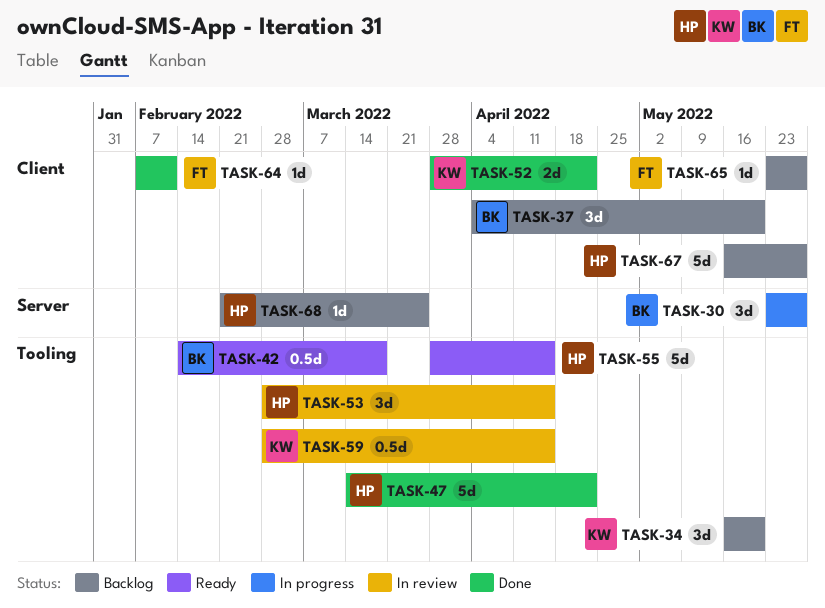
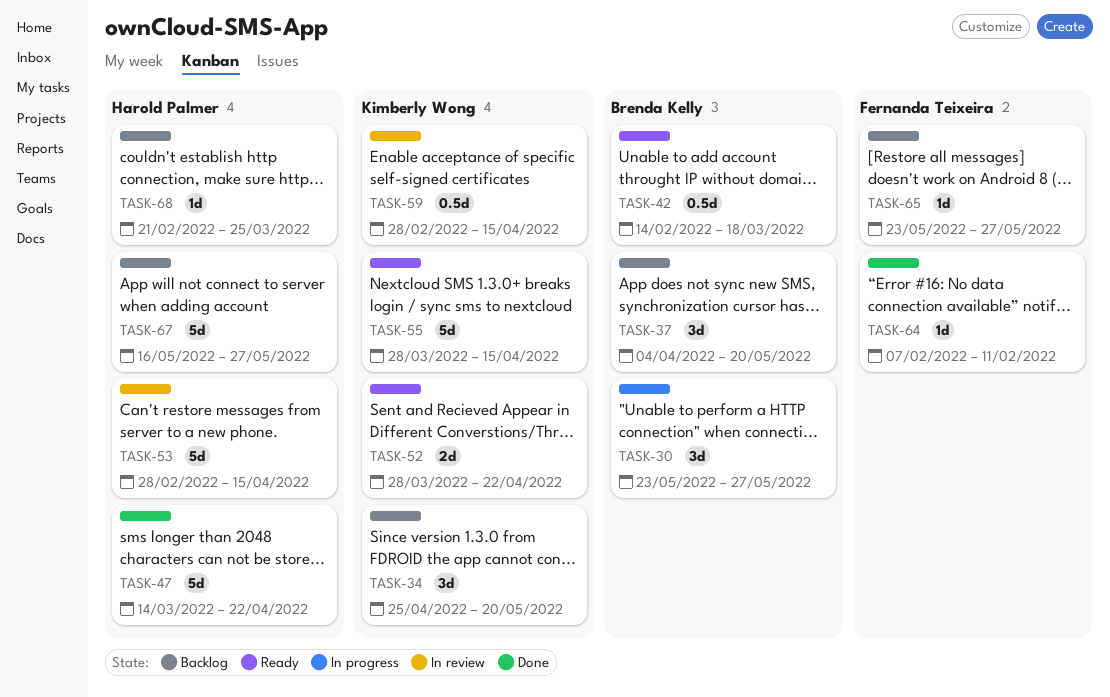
TASK-34, start: May 16 -> Apr 25
TASK-52, status: Done -> Ready
TASK-53, estimate: 3d -> 5d
TASK-55, owner: Harold Palmer -> Kimberly Wong

